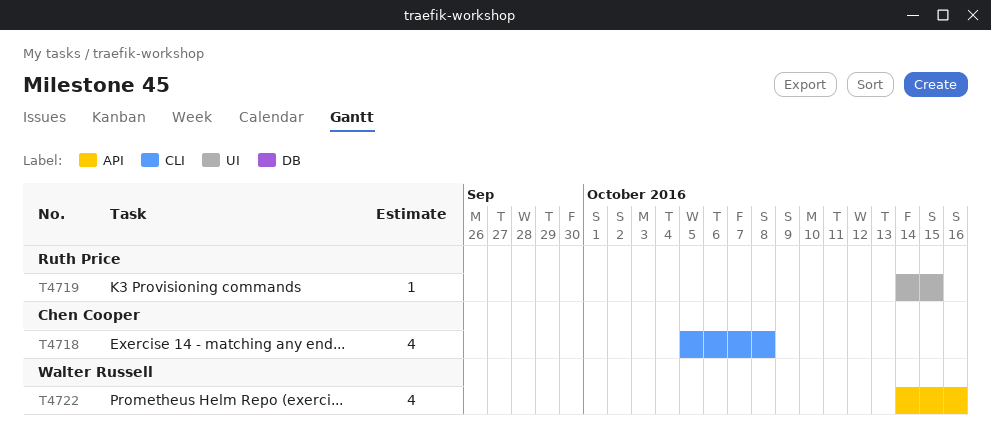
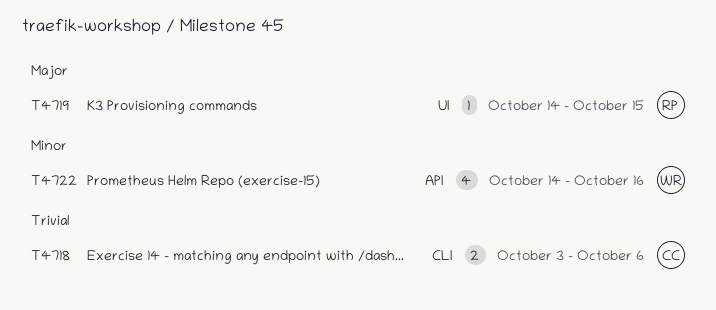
T4718, estimate: 4 -> 2
T4718, start: Oct 5 -> Oct 3
T4718, due: Oct 8 -> Oct 6

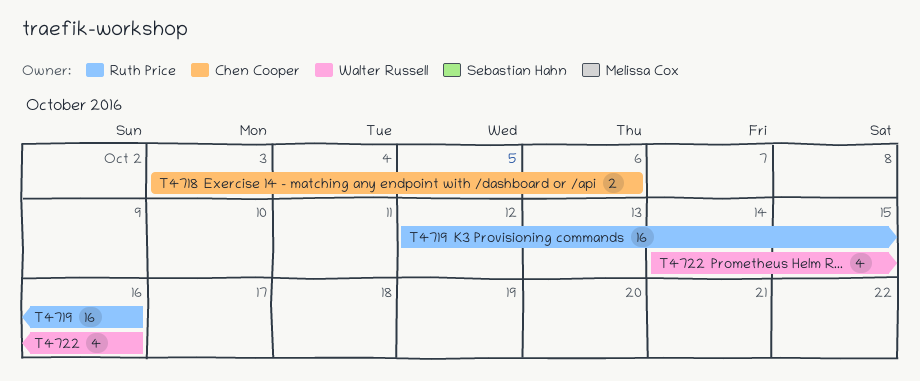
T4719, estimate: 1 -> 16
T4719, start: Oct 14 -> Oct 12
T4719, due: Oct 15 -> Oct 16

